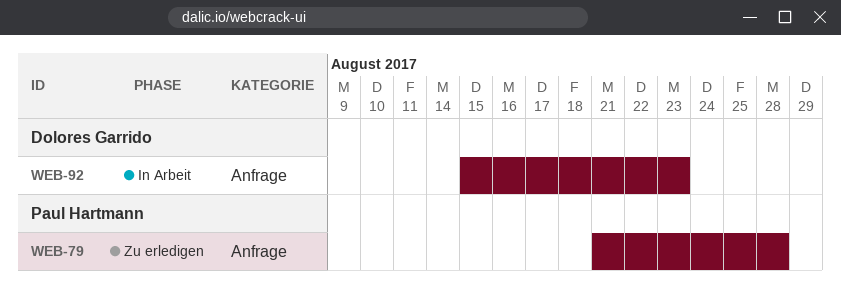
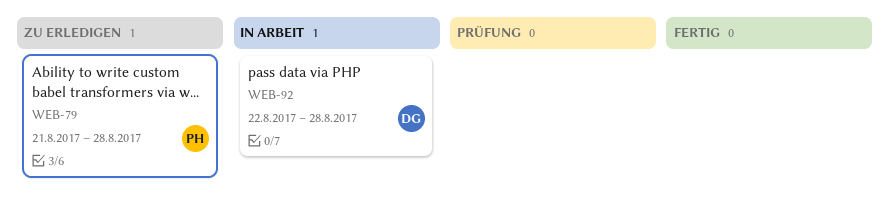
WEB-92, start: Aug 15 -> Aug 22
WEB-92, due: Aug 23 -> Aug 28

